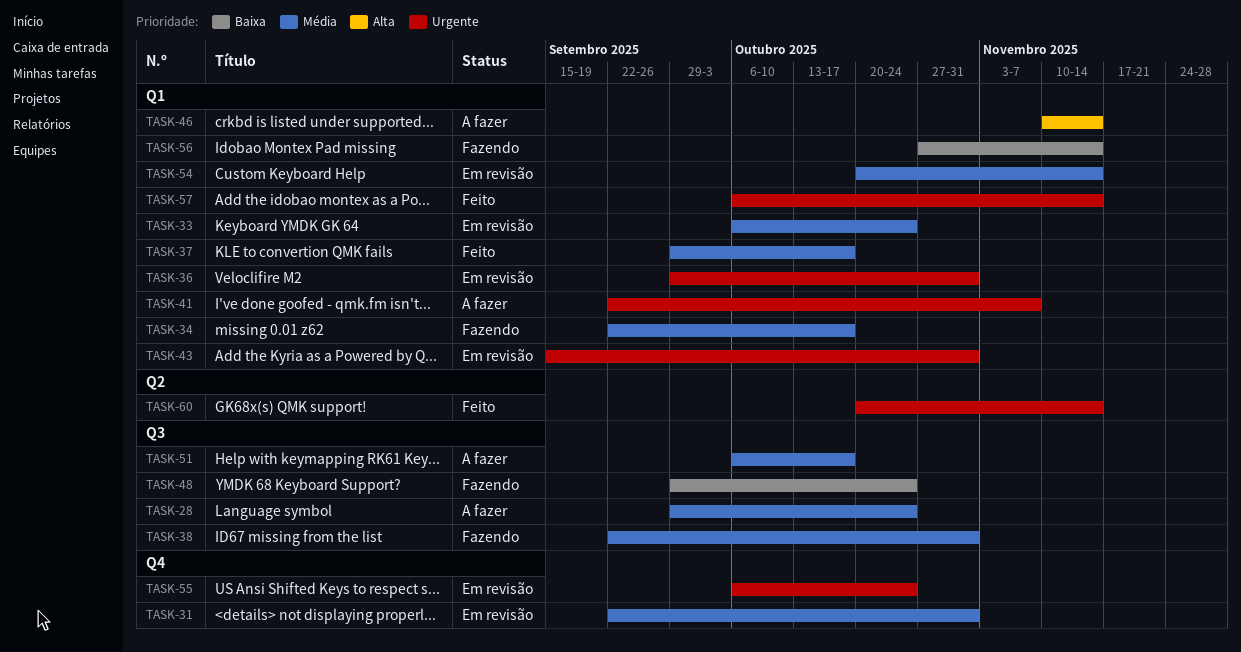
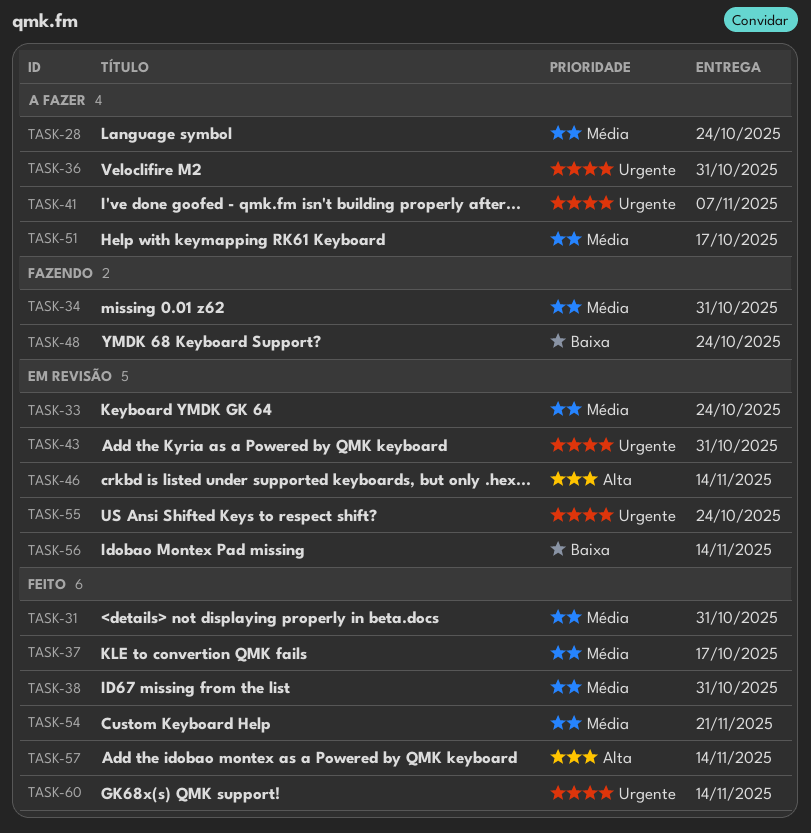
TASK-31, status: Em revisão -> Feito
TASK-34, due: Oct 17 -> Oct 31
TASK-36, status: Em revisão -> A fazer
TASK-38, status: Fazendo -> Feito
TASK-46, status: A fazer -> Em revisão
TASK-54, status: Em revisão -> Feito
TASK-54, due: Nov 14 -> Nov 21
TASK-56, status: Fazendo -> Em revisão
TASK-57, priority: Urgente -> Alta

